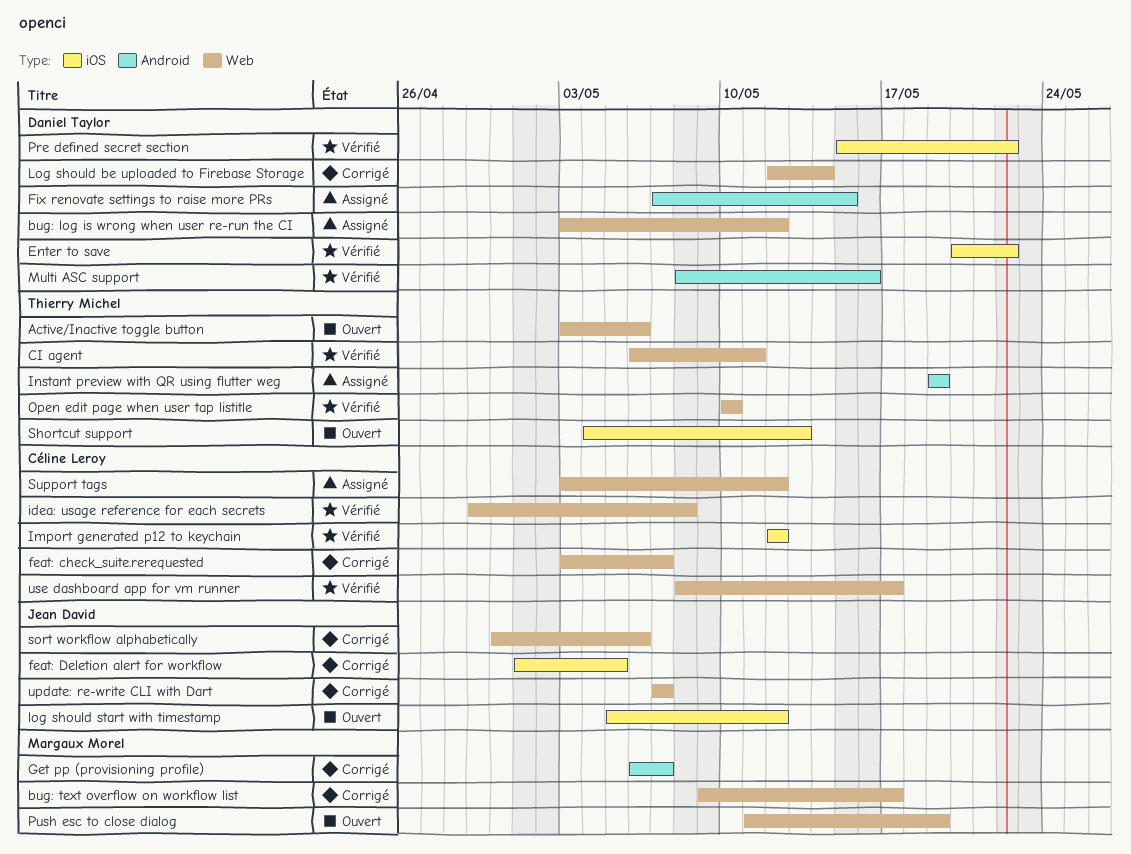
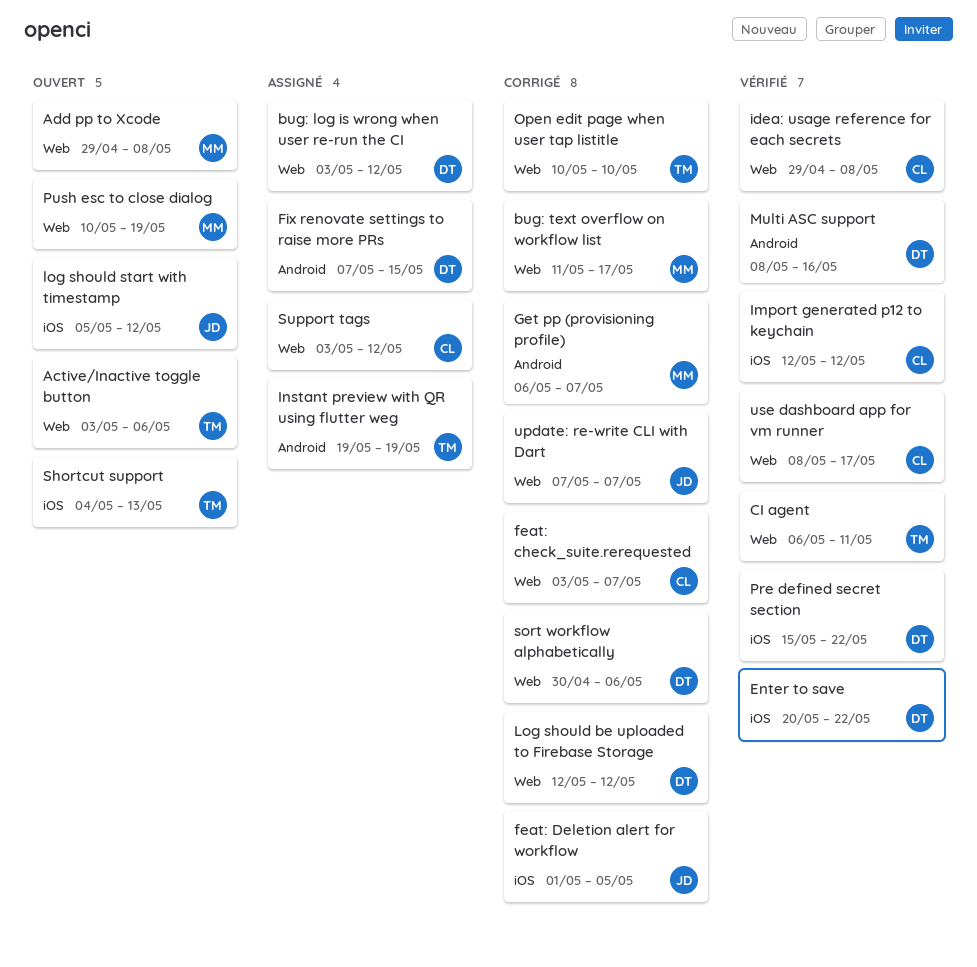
Add pp to Xcode: none -> present
bug: text overflow on workflow list, start: May 9 -> May 11
Log should be uploaded to Firebase Storage, due: May 14 -> May 12
Open edit page when user tap listitle, status: Vérifié -> Corrigé
Push esc to close dialog, start: May 11 -> May 10
sort workflow alphabetically, owner: Jean David -> Daniel Taylor

